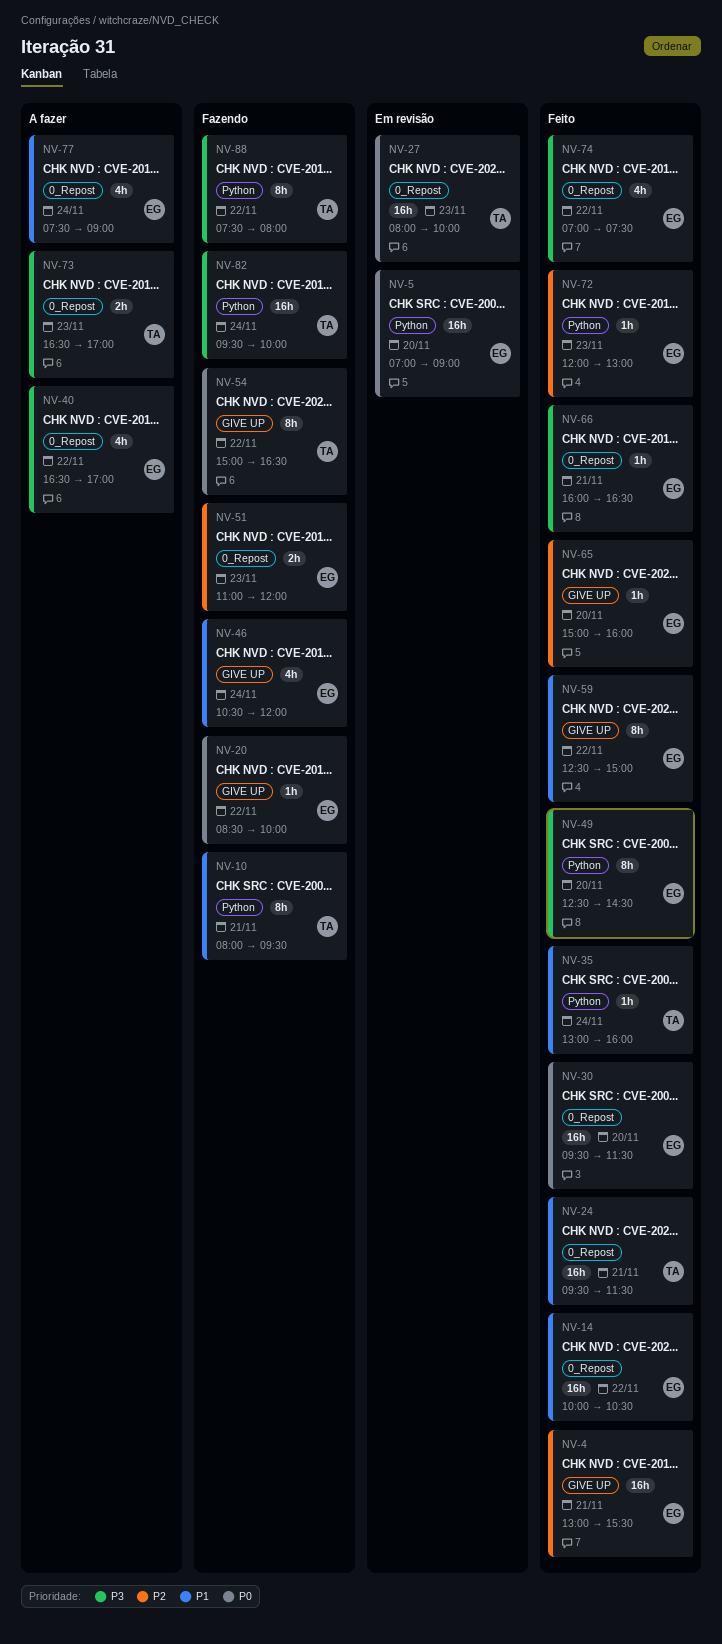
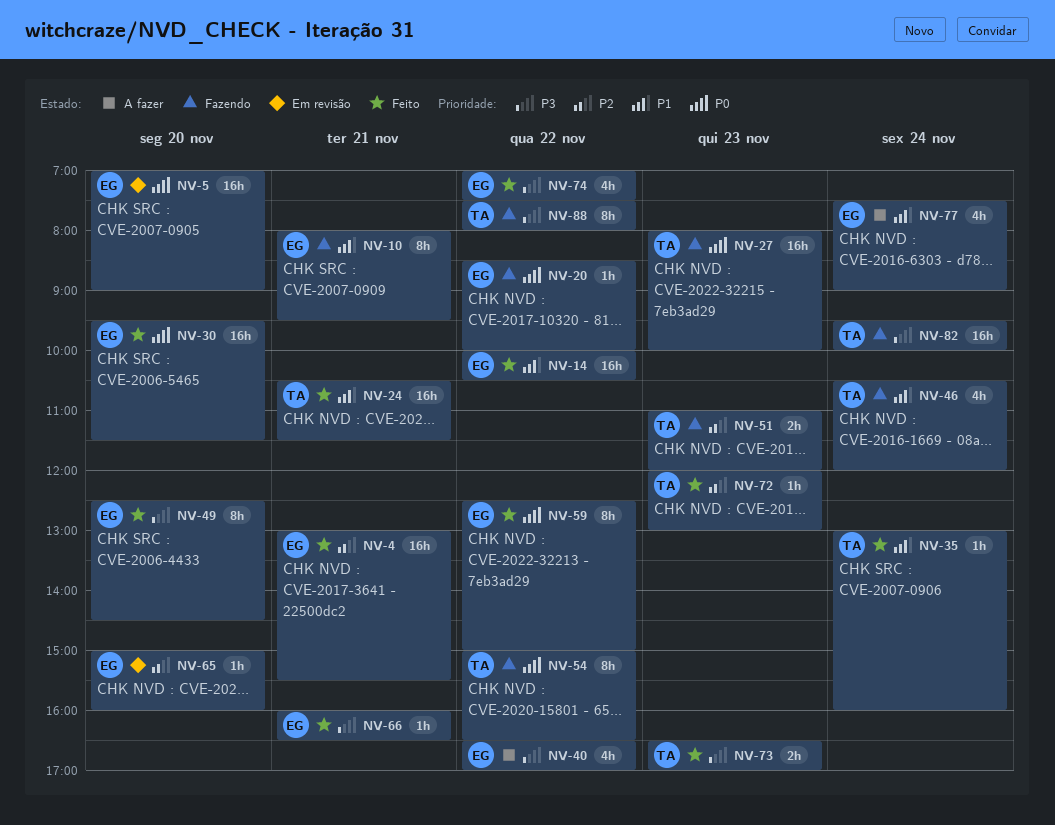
NV-10, owner: TA -> EG
NV-24, begins: 09:30 -> 10:30
NV-27, status: Em revisão -> Fazendo
NV-46, owner: EG -> TA
NV-51, owner: EG -> TA
NV-59, priority: P1 -> P0
NV-65, status: Feito -> Em revisão
NV-72, owner: EG -> TA
NV-73, status: A fazer -> Feito

